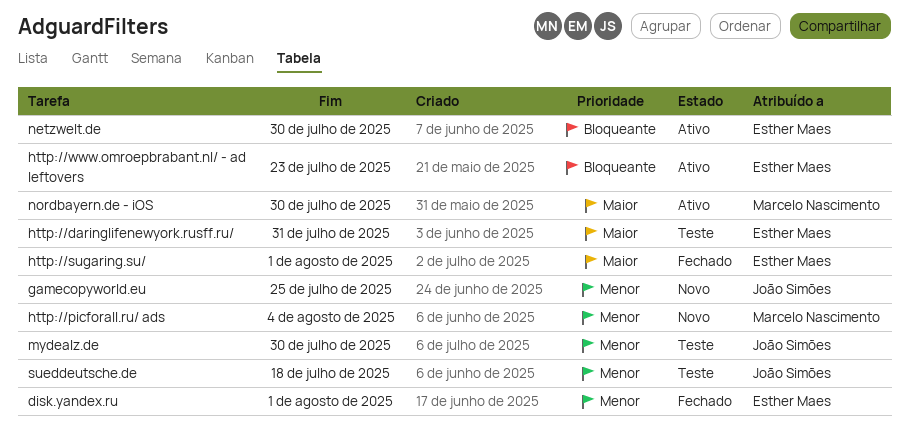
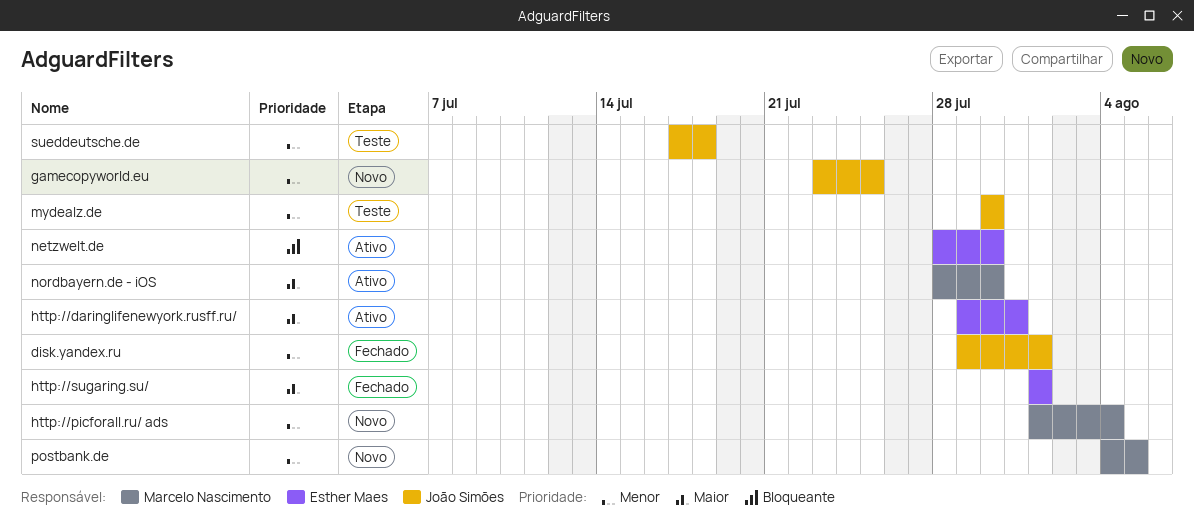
disk.yandex.ru, owner: Esther Maes -> João Simões
http://daringlifenewyork.rusff.ru/, status: Teste -> Ativo
http://www.omroepbrabant.nl/ - ad leftovers: present -> none
postbank.de: none -> present

